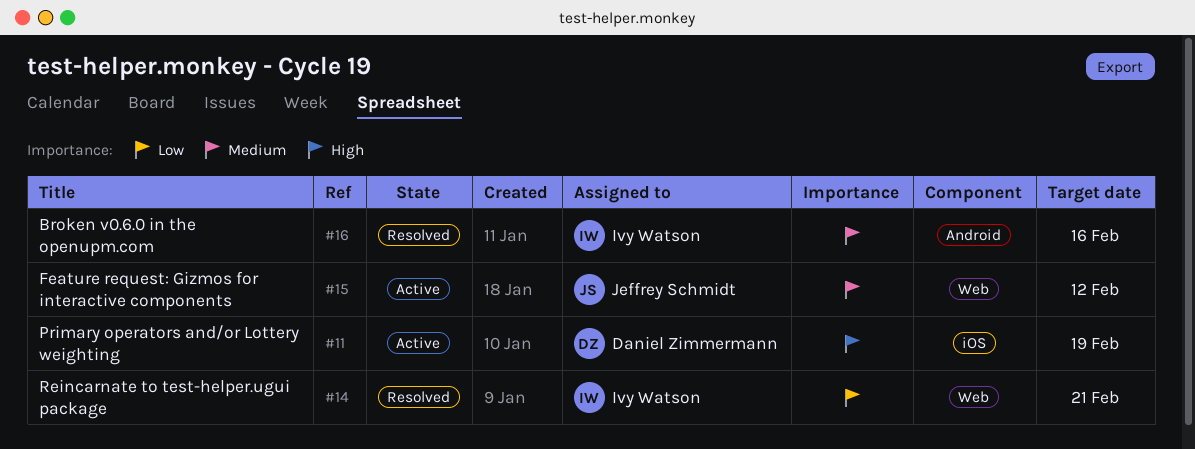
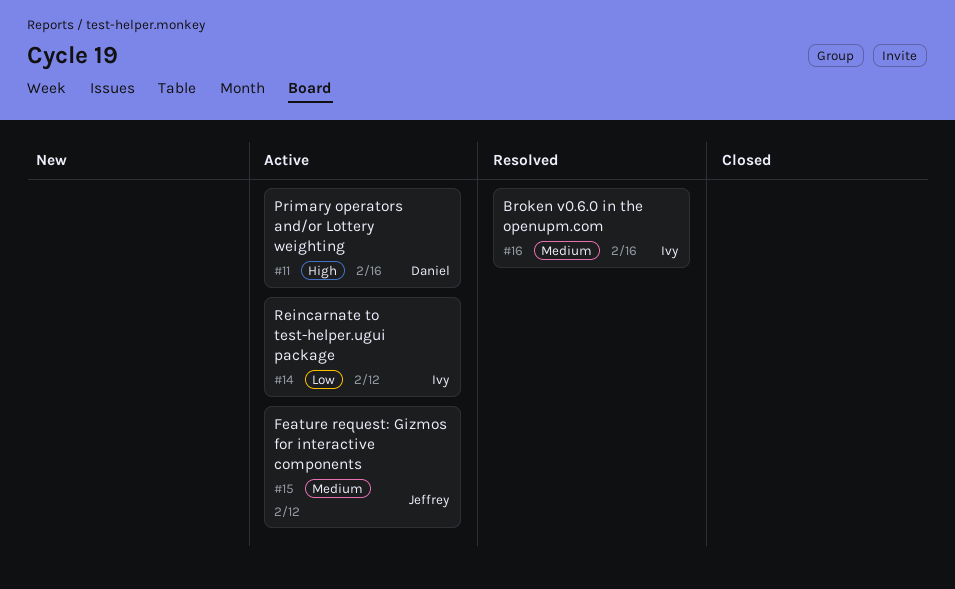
#11, due: Feb 19 -> Feb 16
#14, status: Resolved -> Active
#14, due: Feb 21 -> Feb 12

